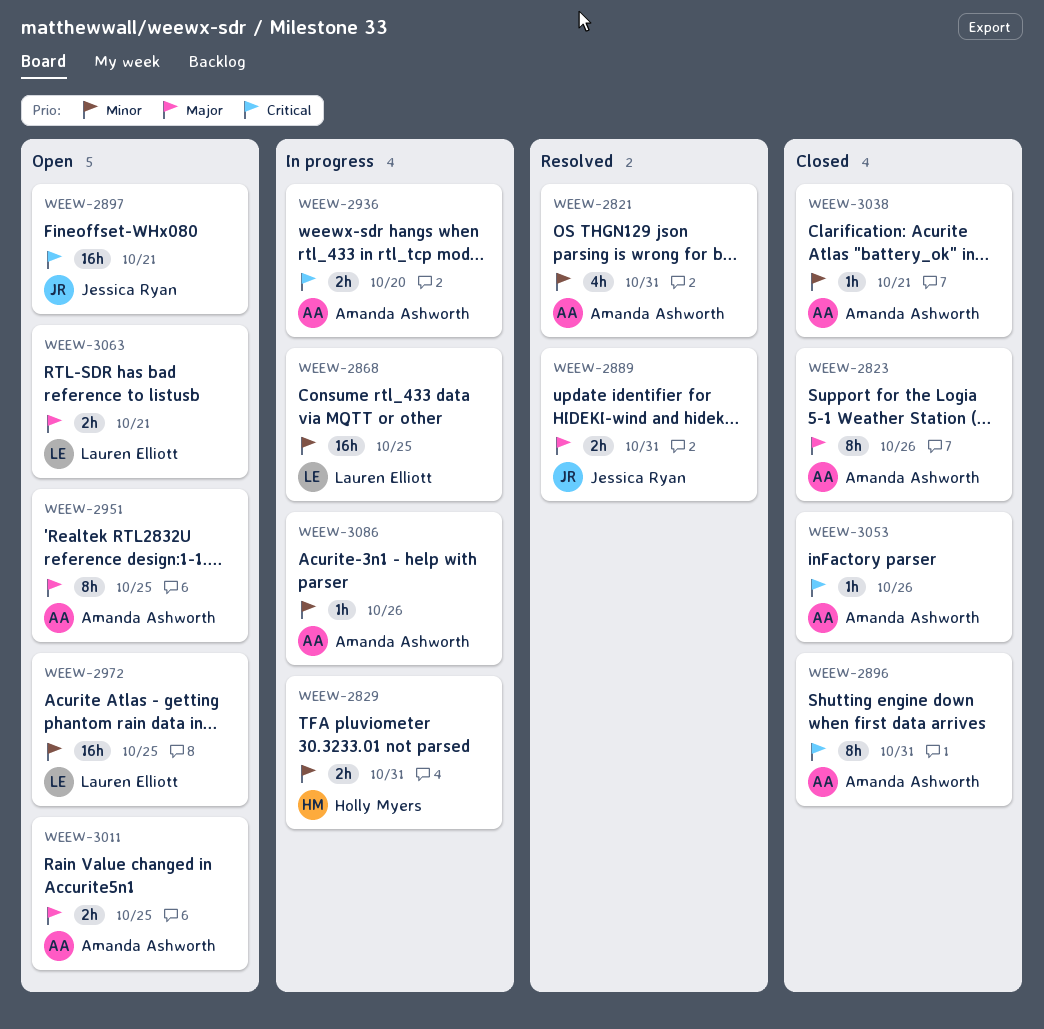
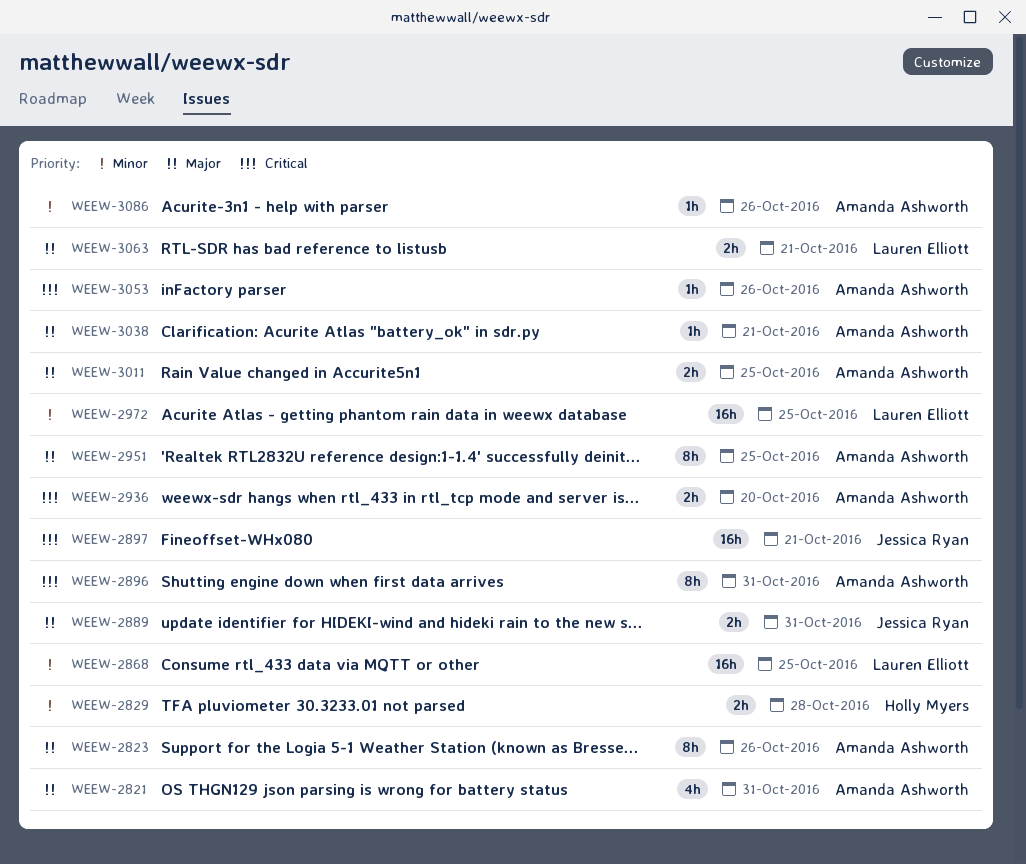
WEEW-2821, priority: Minor -> Major
WEEW-2829, due: Oct 31 -> Oct 28
WEEW-3038, priority: Minor -> Major

